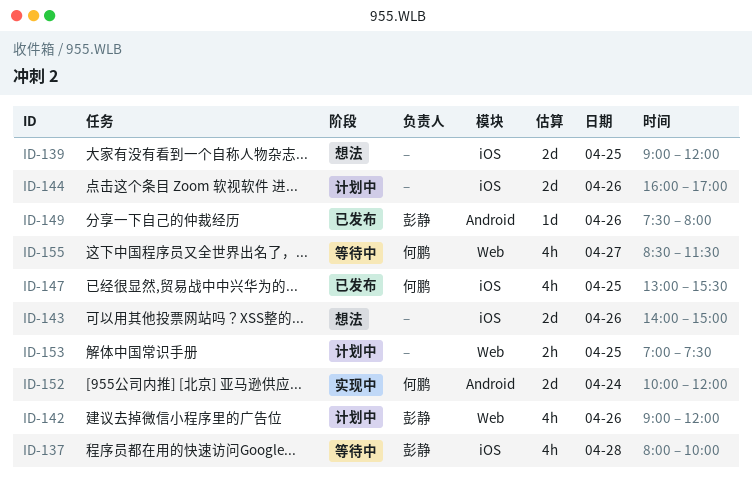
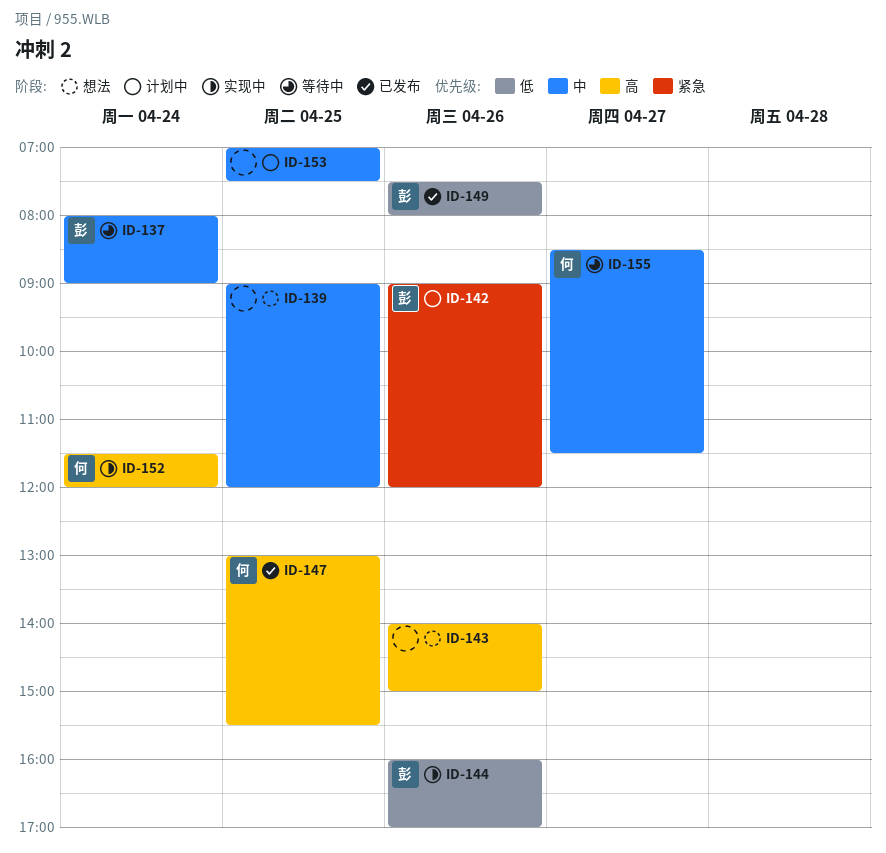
ID-137, day: Apr 28 -> Apr 24
ID-137, ends: 10:00 -> 09:00
ID-144, status: 计划中 -> 实现中
ID-144, owner: none -> 彭静
ID-152, begins: 10:00 -> 11:30

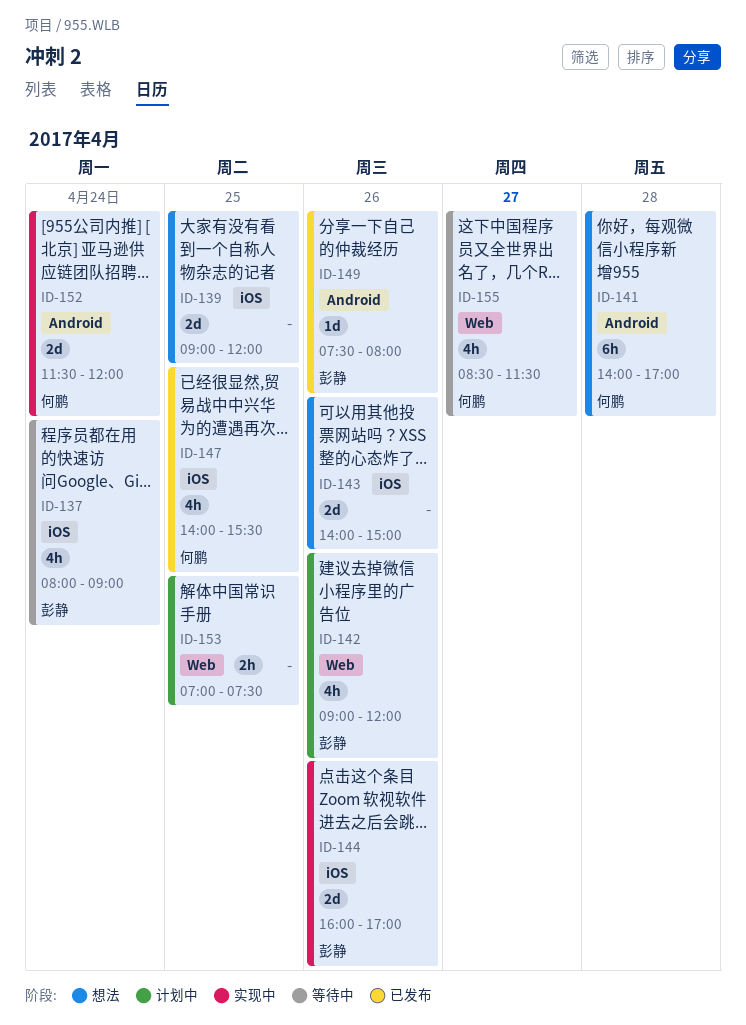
ID-141: none -> present
ID-147, begins: 13:00 -> 14:00

